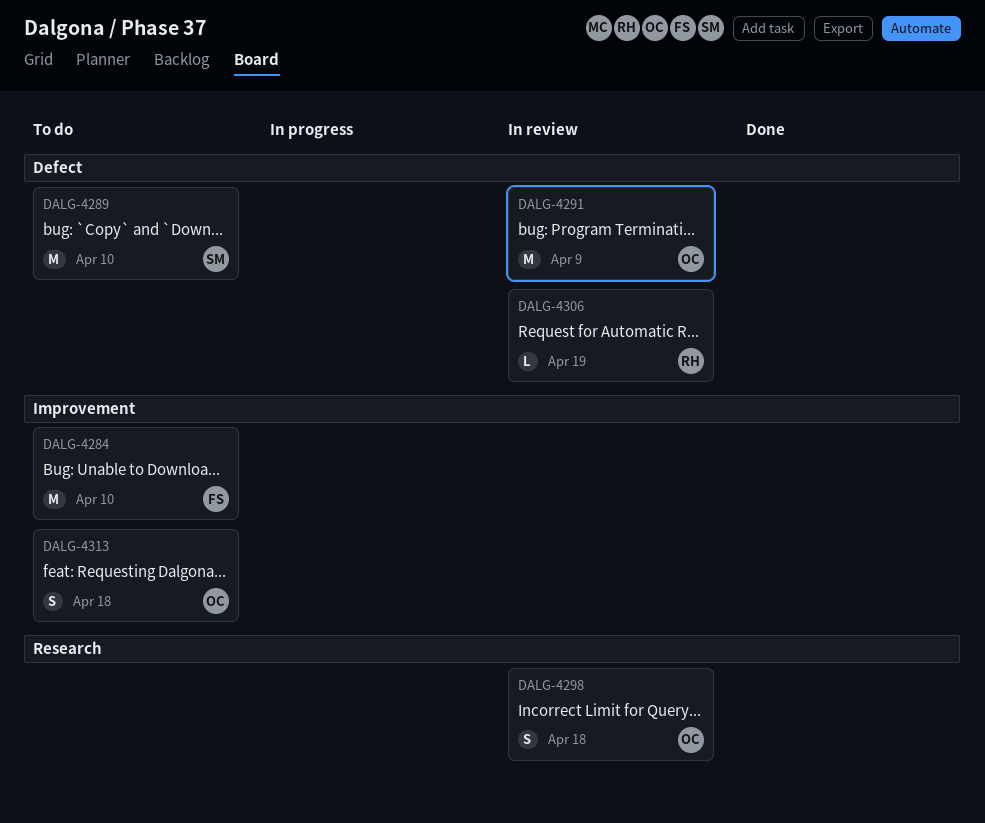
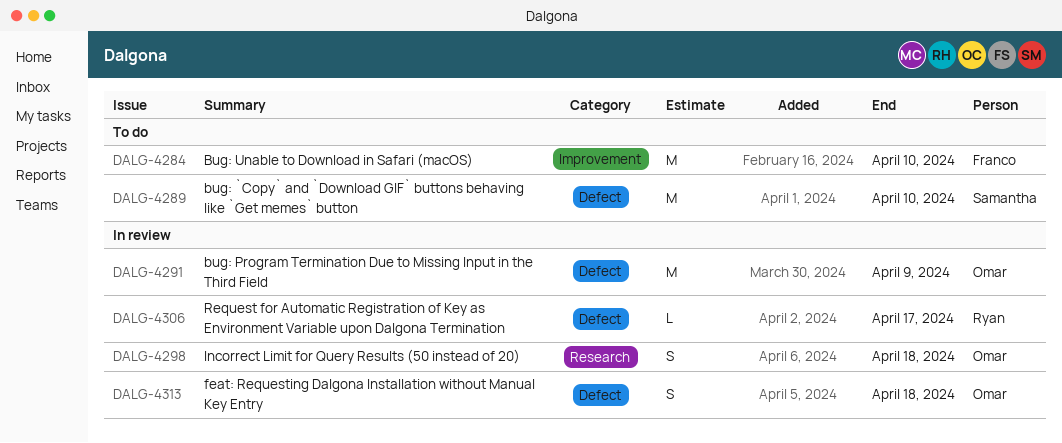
DALG-4306, due: Apr 19 -> Apr 17
DALG-4313, status: To do -> In review
DALG-4313, label: Improvement -> Defect

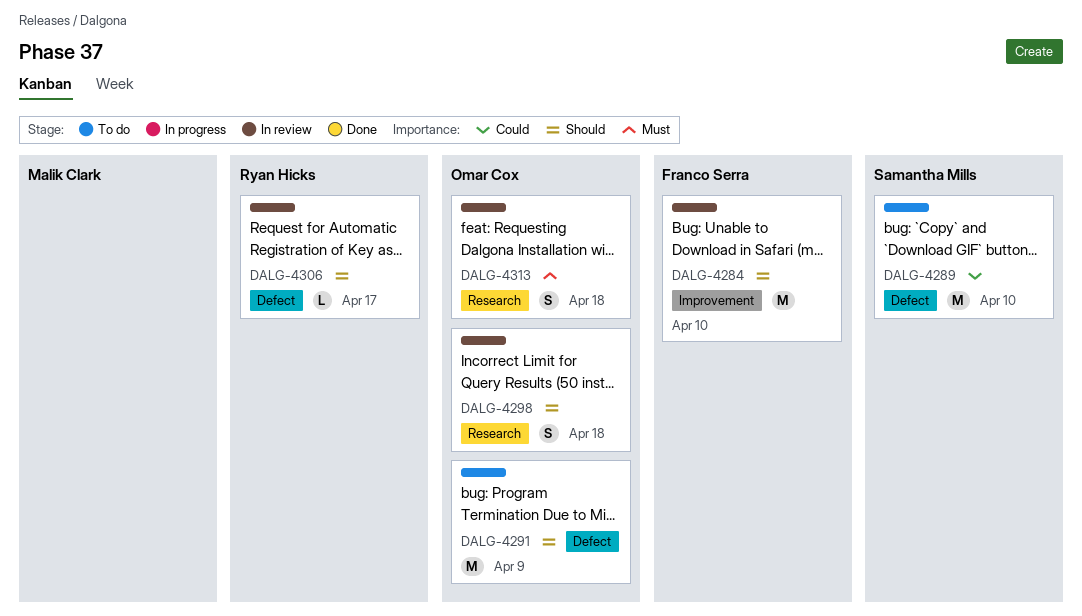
DALG-4284, status: To do -> In review
DALG-4291, status: In review -> To do
DALG-4313, label: Defect -> Research

